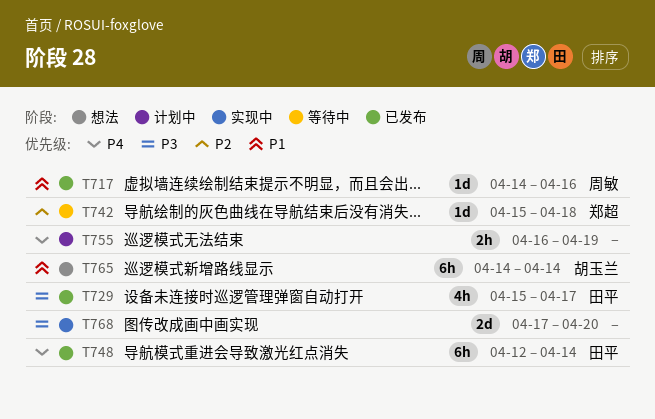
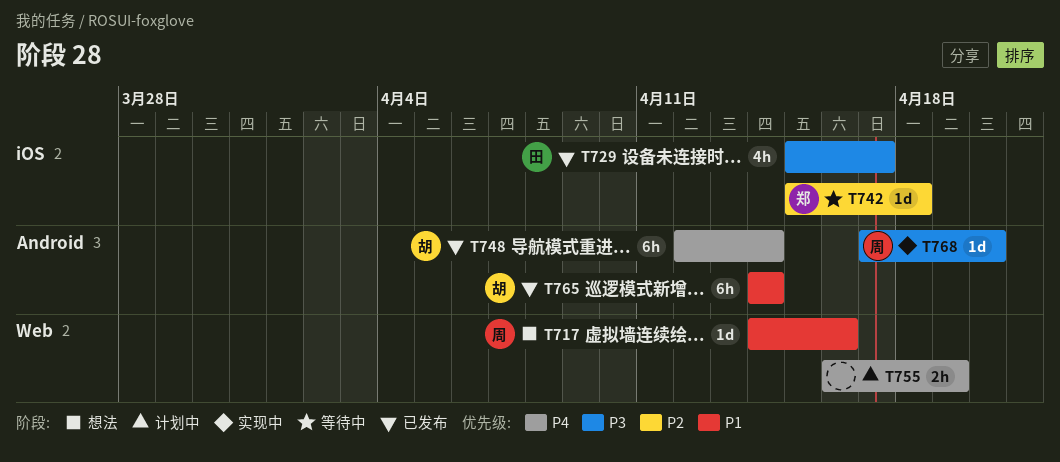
T717, status: 已发布 -> 想法
T748, owner: 田平 -> 胡玉兰
T765, status: 想法 -> 已发布
T768, owner: none -> 周敏
T768, estimate: 2d -> 1d

